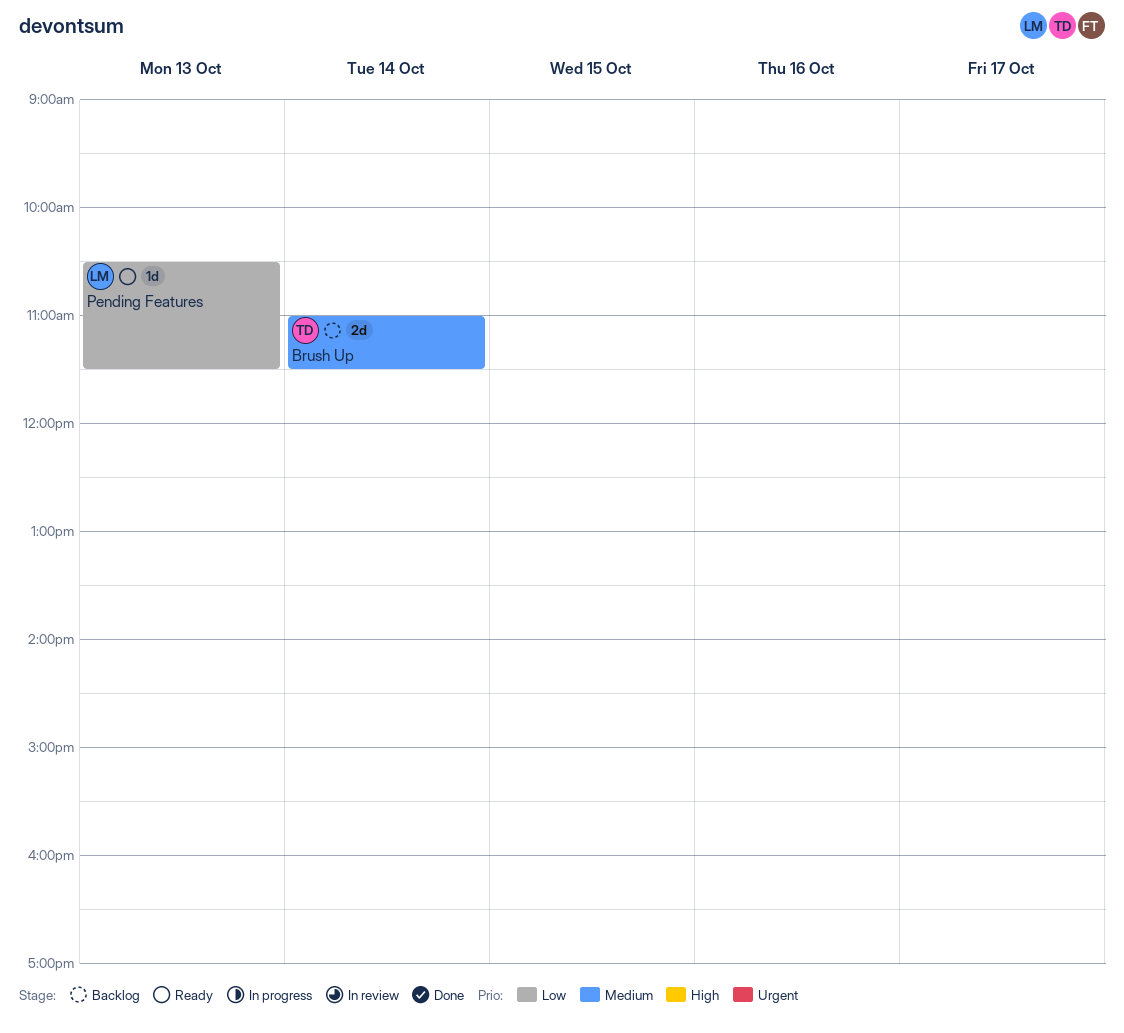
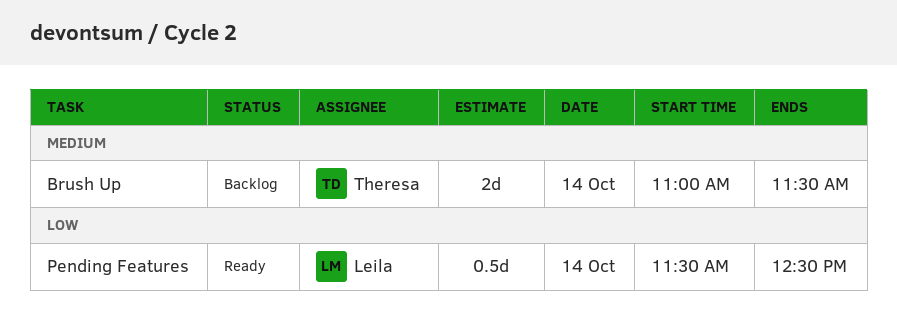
Pending Features, estimate: 1d -> 0.5d
Pending Features, day: Oct 13 -> Oct 14
Pending Features, begins: 10:30 -> 11:30
Pending Features, ends: 11:30 -> 12:30

